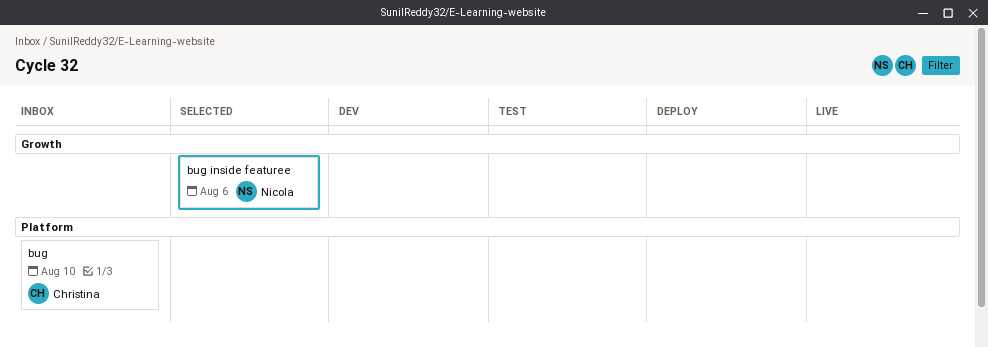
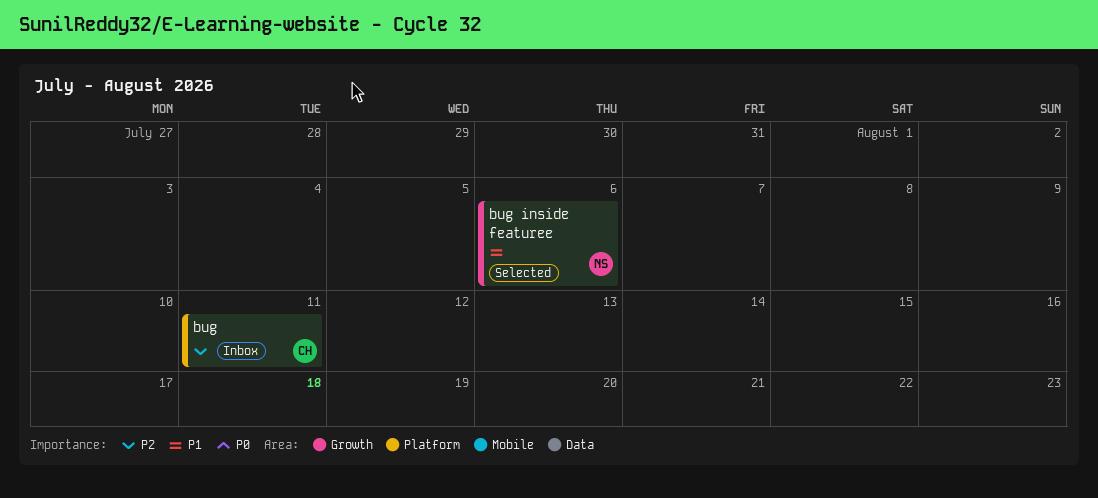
bug, due: Aug 10 -> Aug 11

